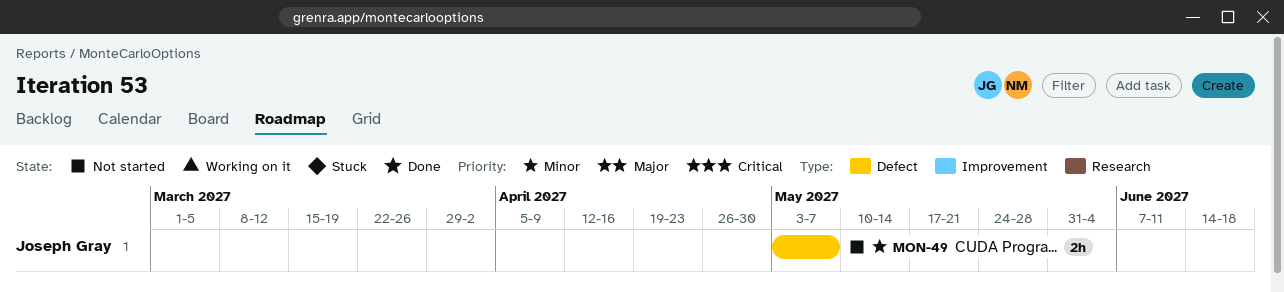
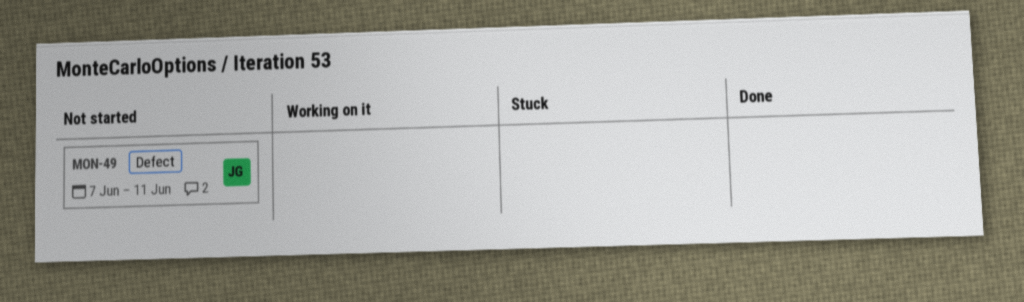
MON-49, start: May 3 -> Jun 7
MON-49, due: May 7 -> Jun 11

